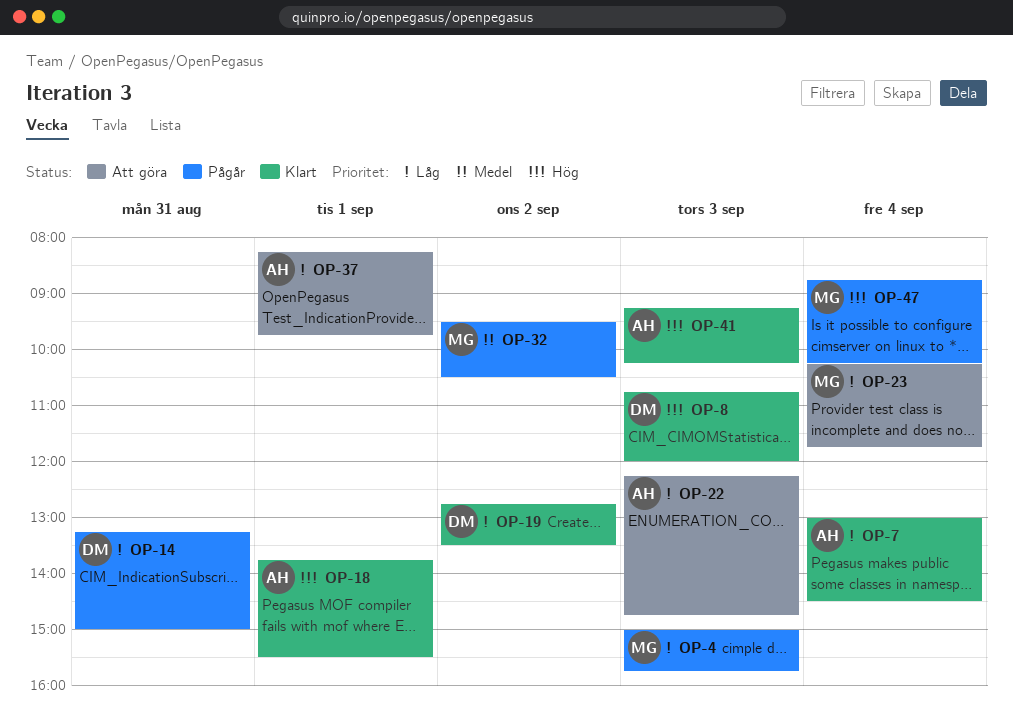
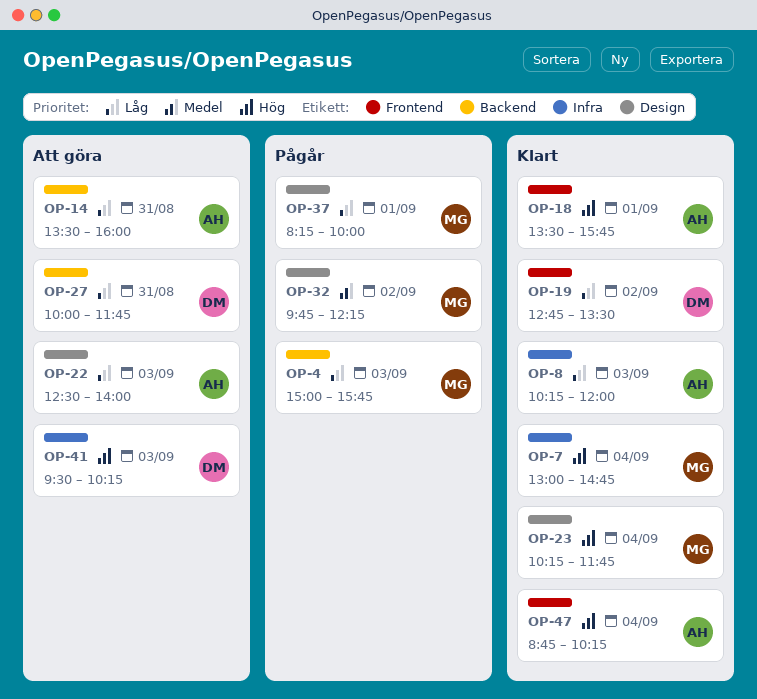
OP-7, owner: AH -> MG
OP-7, priority: Låg -> Hög
OP-7, ends: 14:30 -> 14:45
OP-8, owner: DM -> AH
OP-8, priority: Hög -> Låg
OP-8, begins: 10:45 -> 10:15
OP-14, status: Pågår -> Att göra
OP-14, owner: DM -> AH
OP-14, begins: 13:15 -> 13:30
OP-14, ends: 15:00 -> 16:00
OP-18, begins: 13:45 -> 13:30
OP-18, ends: 15:30 -> 15:45
OP-22, begins: 12:15 -> 12:30
OP-22, ends: 14:45 -> 14:00
OP-23, status: Att göra -> Klart
OP-23, priority: Låg -> Hög
OP-27: none -> present
OP-32, begins: 09:30 -> 09:45
OP-32, ends: 10:30 -> 12:15
OP-37, status: Att göra -> Pågår
OP-37, owner: AH -> MG
OP-37, ends: 09:45 -> 10:00
OP-41, status: Klart -> Att göra
OP-41, owner: AH -> DM
OP-41, begins: 09:15 -> 09:30
OP-47, status: Pågår -> Klart
OP-47, owner: MG -> AH

